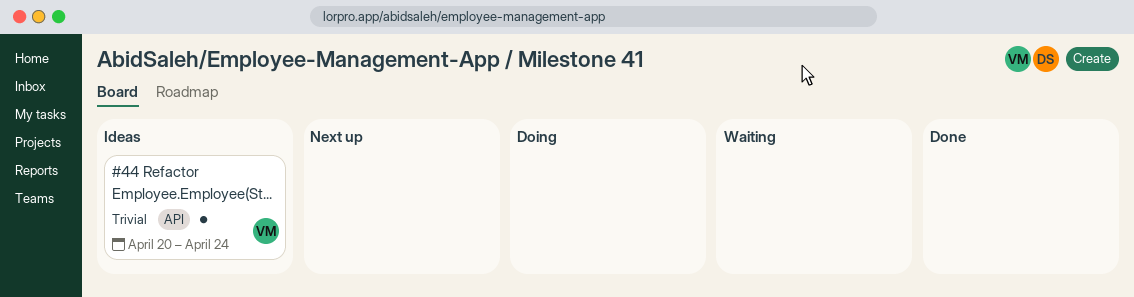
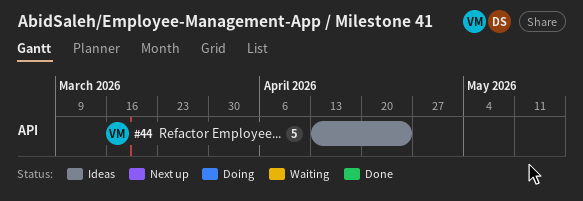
#44, estimate: 1 -> 5
#44, start: Apr 20 -> Apr 13

